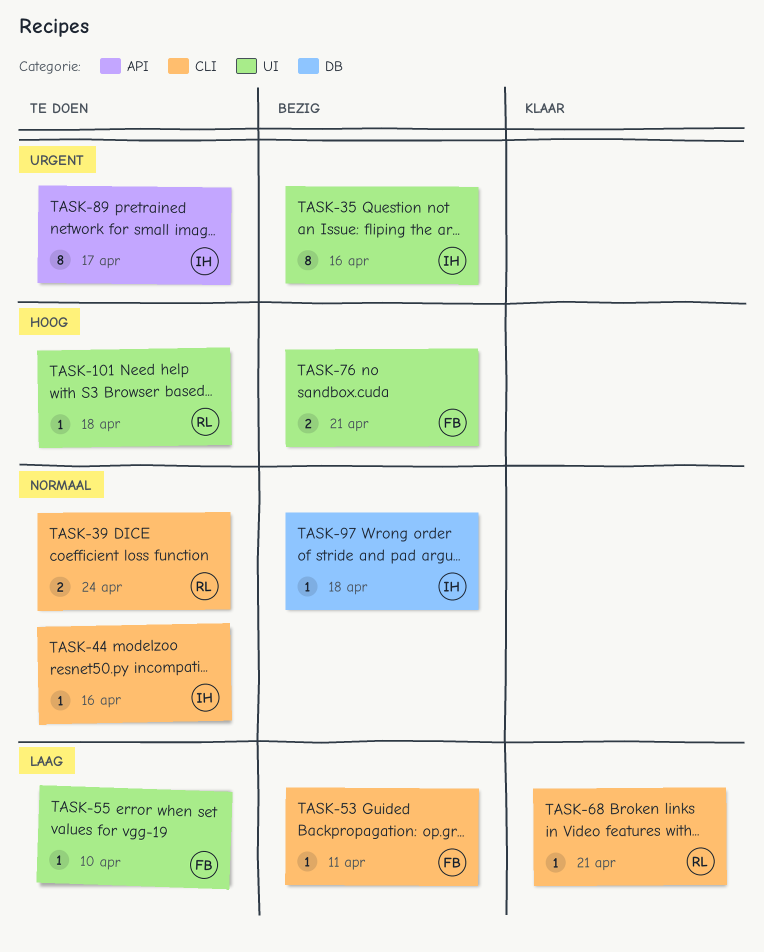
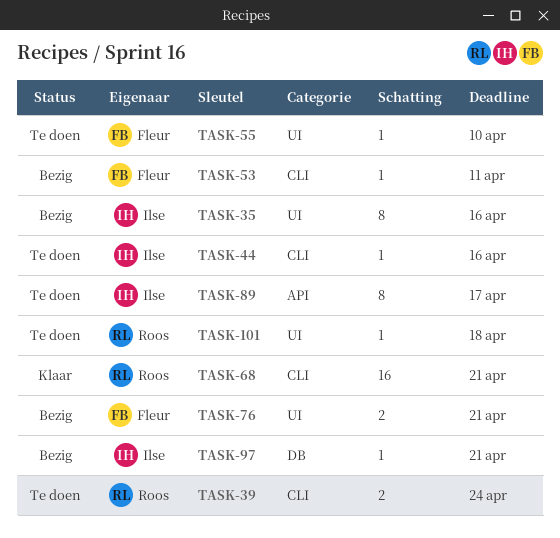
TASK-68, estimate: 1 -> 16
TASK-97, due: Apr 18 -> Apr 21

